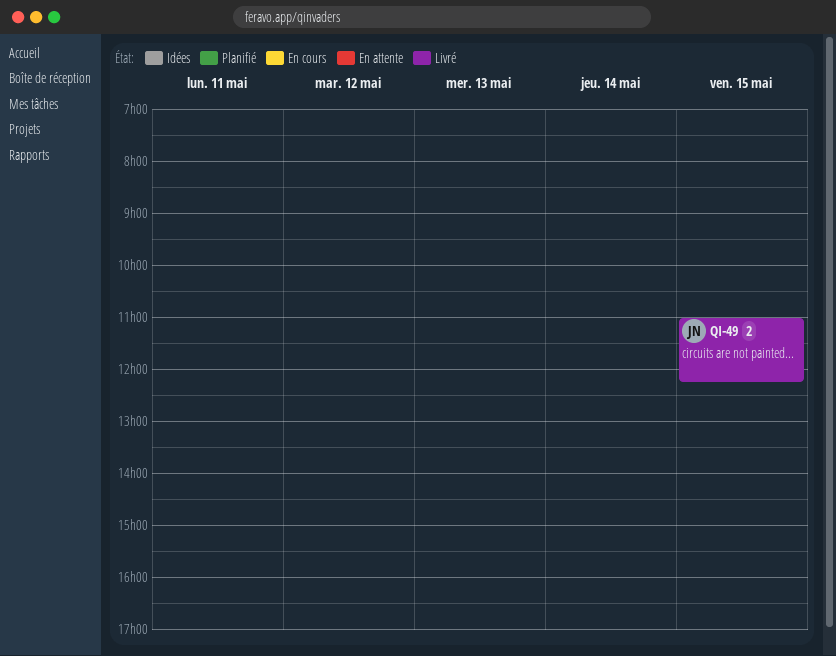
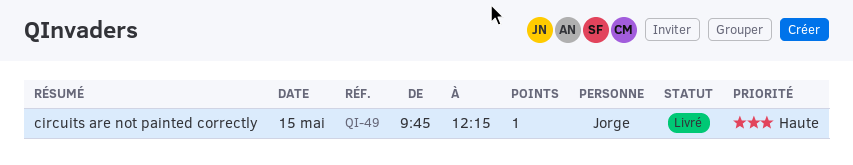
QI-49, estimate: 2 -> 1
QI-49, begins: 11:00 -> 09:45

